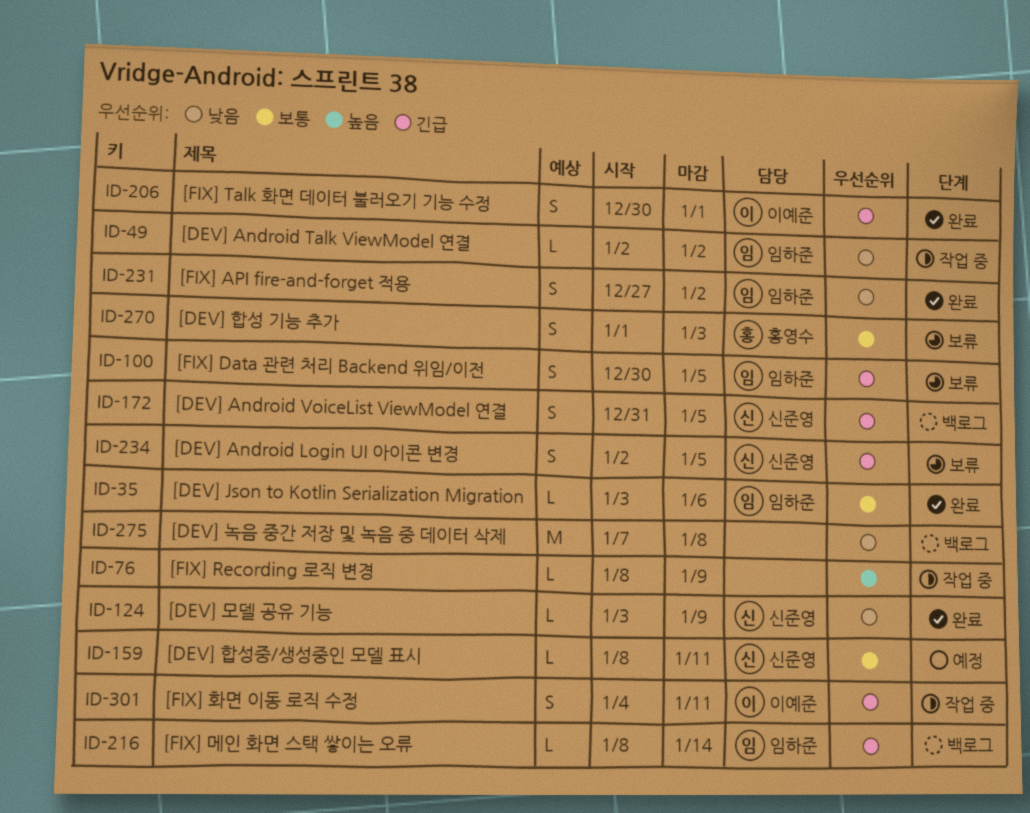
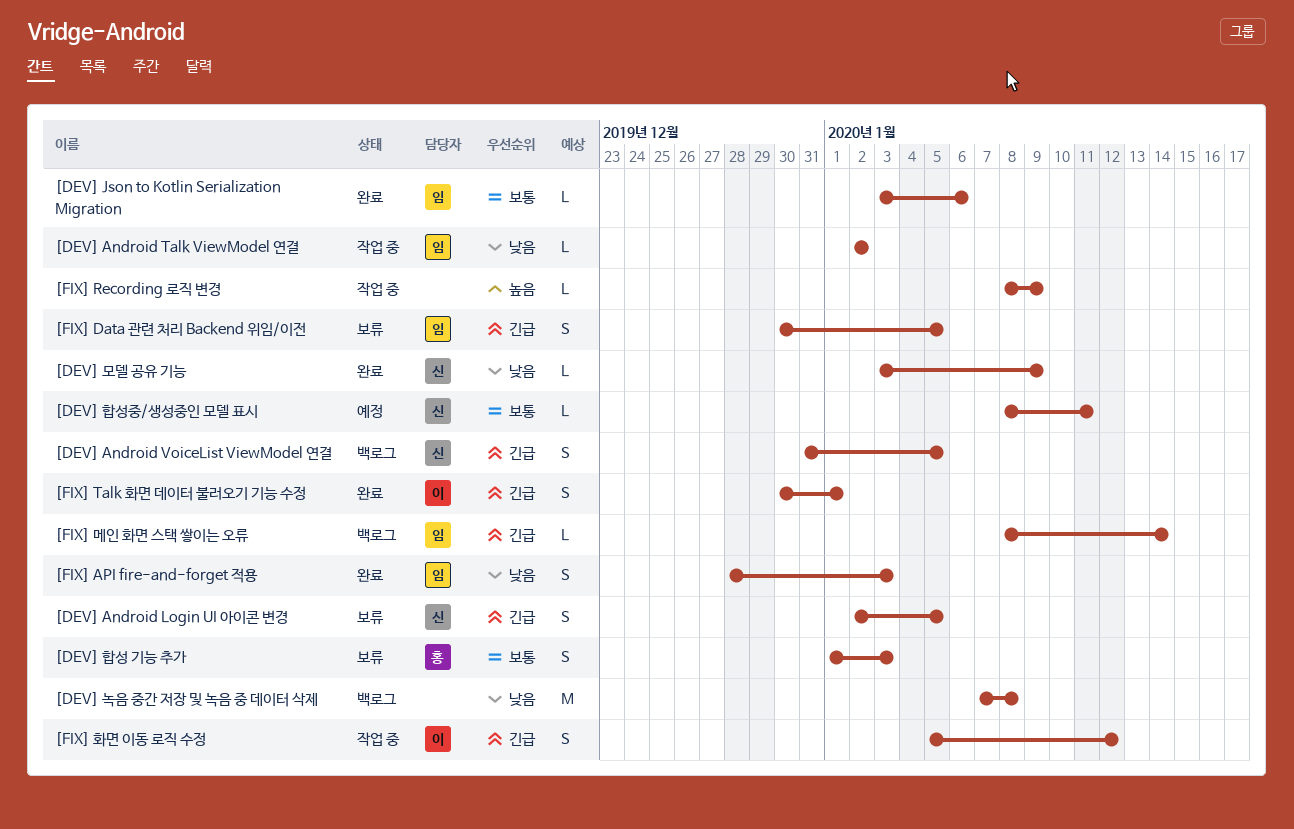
[FIX] API fire-and-forget 적용, start: Dec 27 -> Dec 28
[FIX] API fire-and-forget 적용, due: Jan 2 -> Jan 3
[FIX] 화면 이동 로직 수정, start: Jan 4 -> Jan 5
[FIX] 화면 이동 로직 수정, due: Jan 11 -> Jan 12

